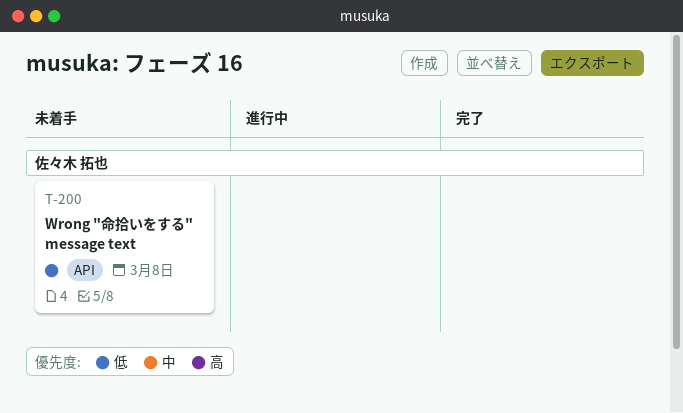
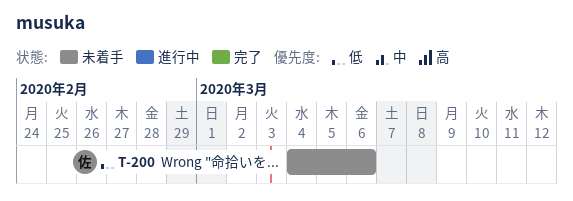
T-200, due: Mar 8 -> Mar 6

